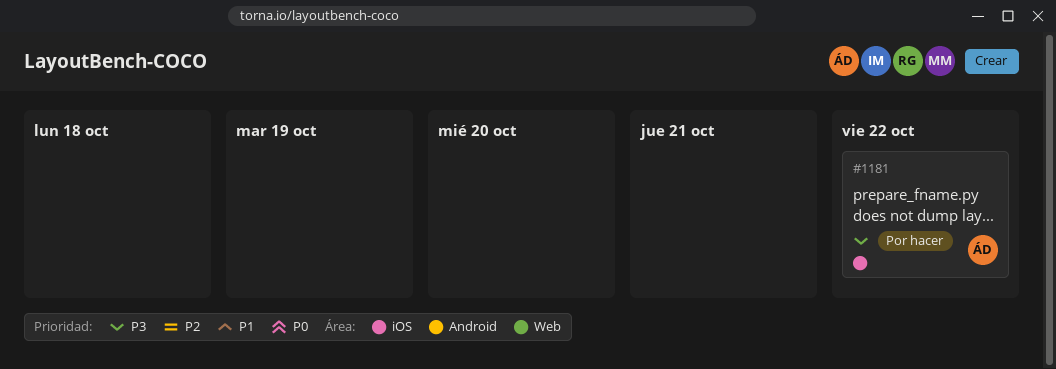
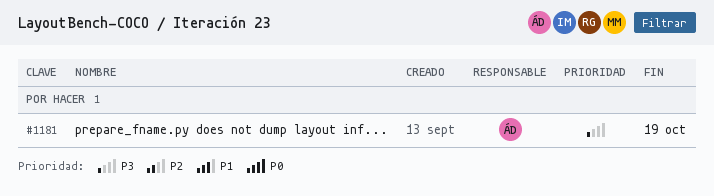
#1181, due: Oct 22 -> Oct 19

